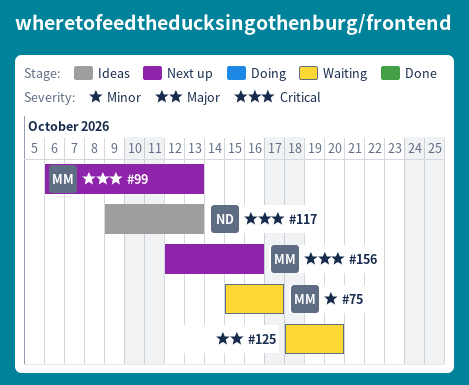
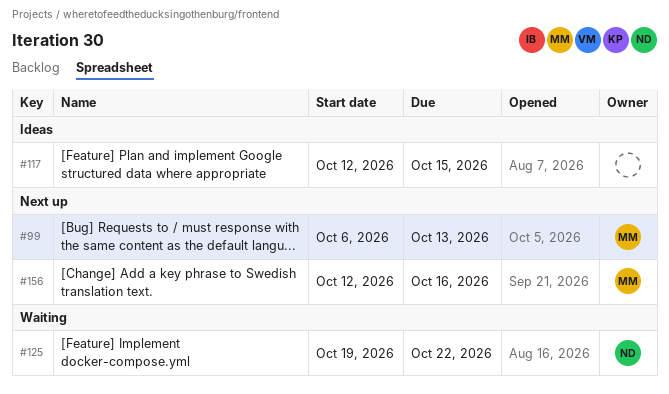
#75: present -> none
#117, owner: ND -> none
#117, start: Oct 9 -> Oct 12
#117, due: Oct 13 -> Oct 15
#125, owner: none -> ND
#125, start: Oct 18 -> Oct 19
#125, due: Oct 20 -> Oct 22

